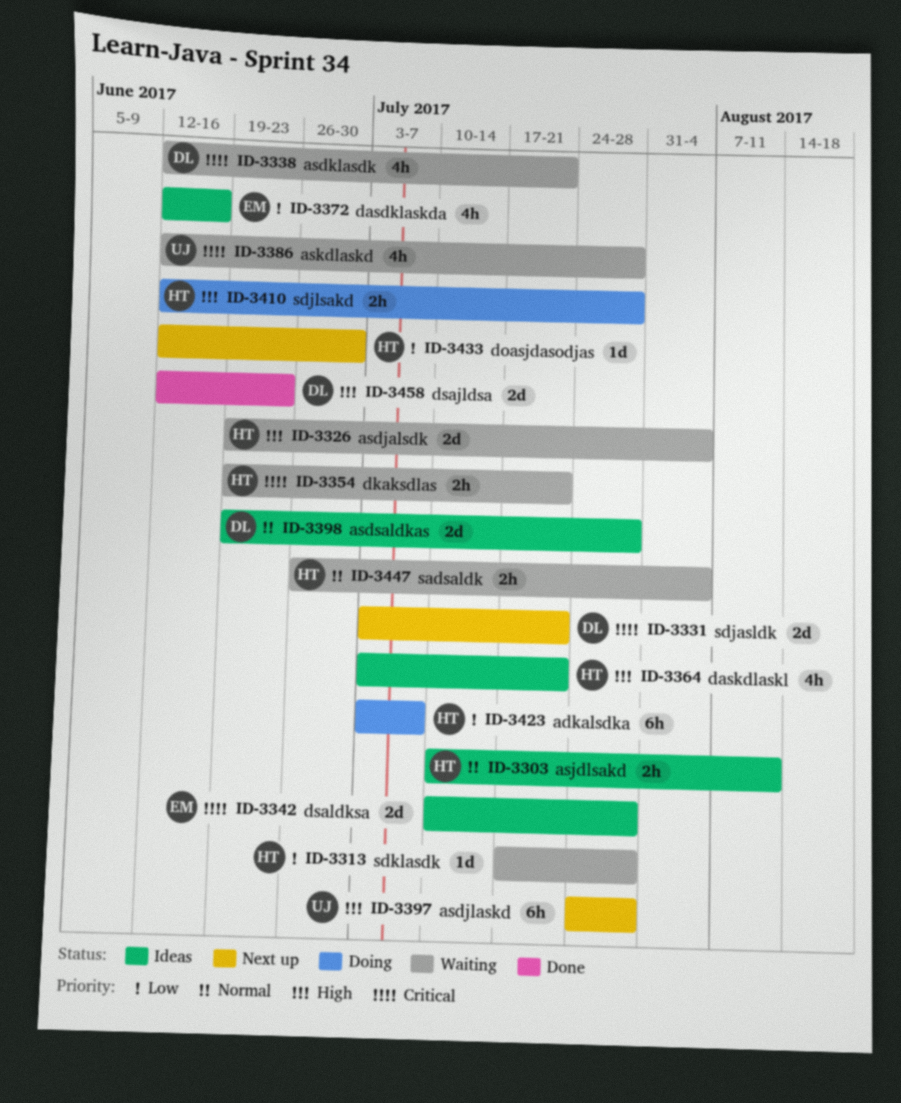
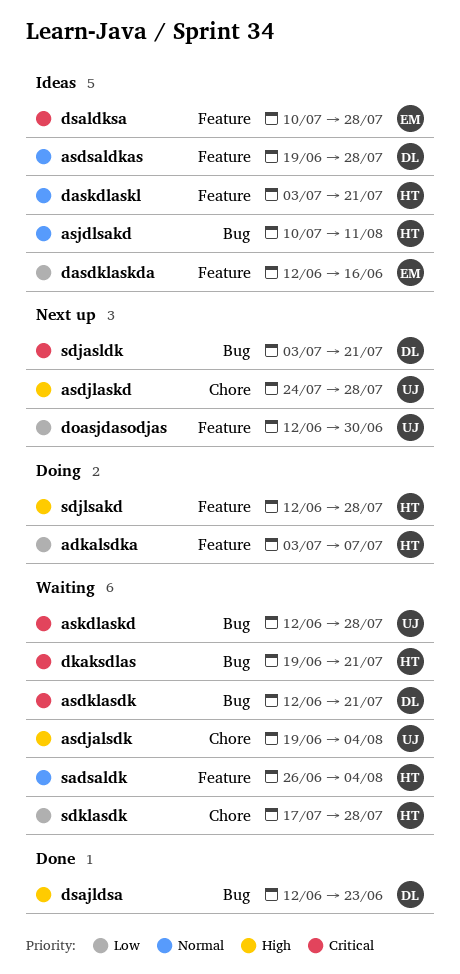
asdjalsdk, owner: HT -> UJ
daskdlaskl, priority: High -> Normal
doasjdasodjas, owner: HT -> UJ

